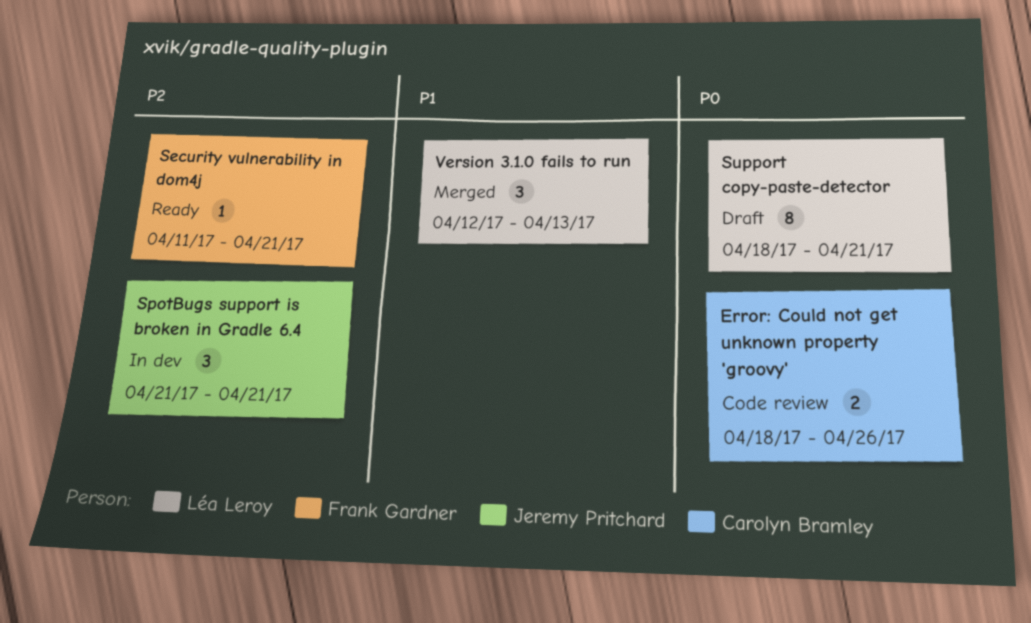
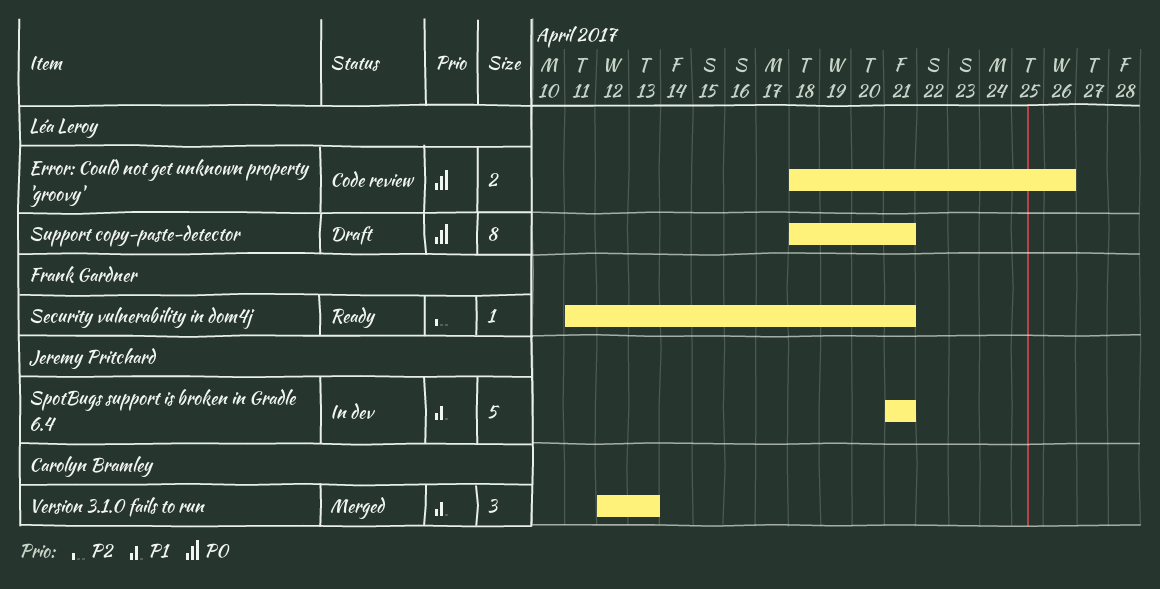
Error: Could not get unknown property 'groovy', owner: Carolyn Bramley -> Léa Leroy
SpotBugs support is broken in Gradle 6.4, priority: P2 -> P1
SpotBugs support is broken in Gradle 6.4, estimate: 3 -> 5
Version 3.1.0 fails to run, owner: Léa Leroy -> Carolyn Bramley

